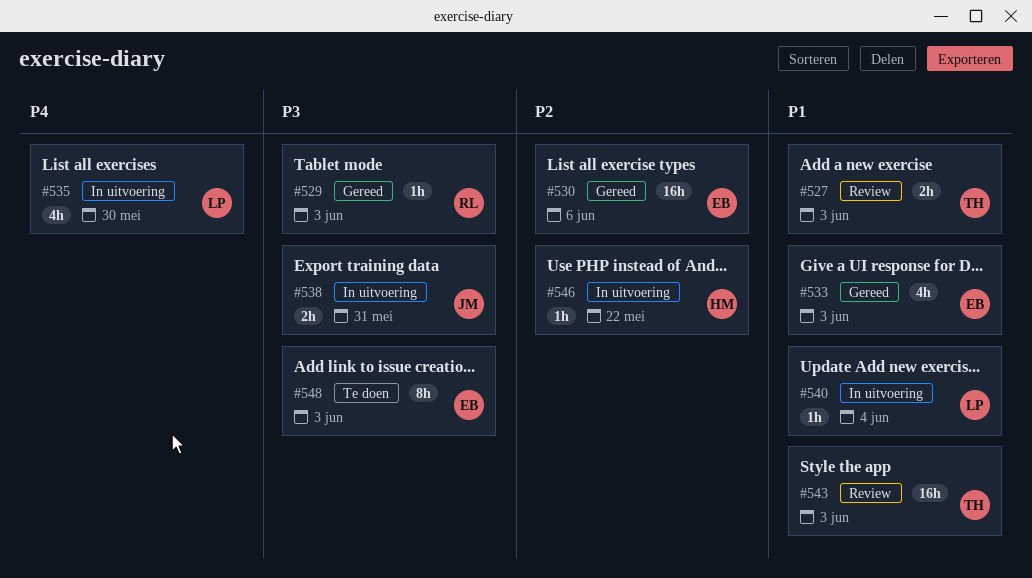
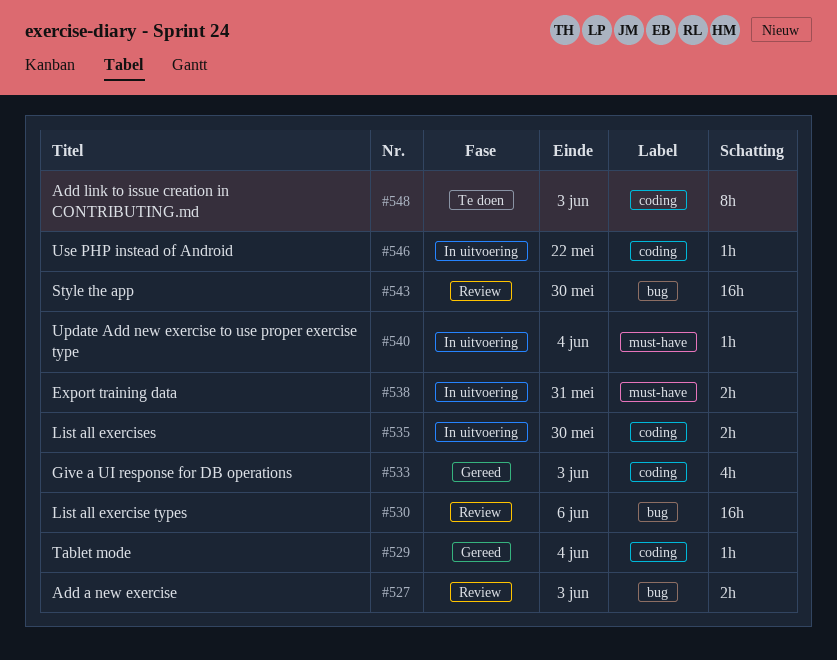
#529, due: Jun 3 -> Jun 4
#530, status: Gereed -> Review
#535, estimate: 4h -> 2h
#543, due: Jun 3 -> May 30

